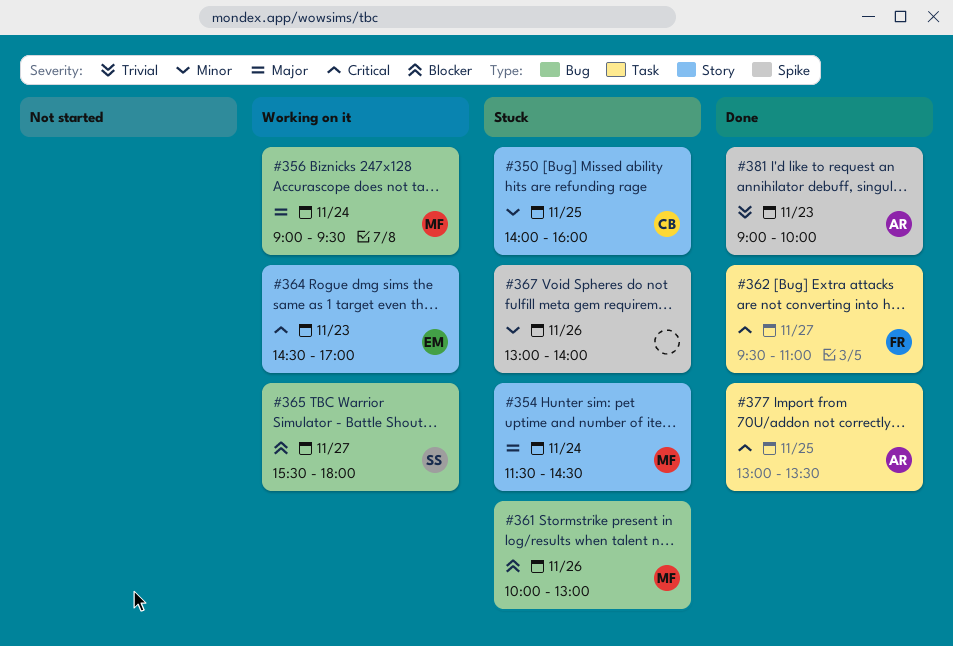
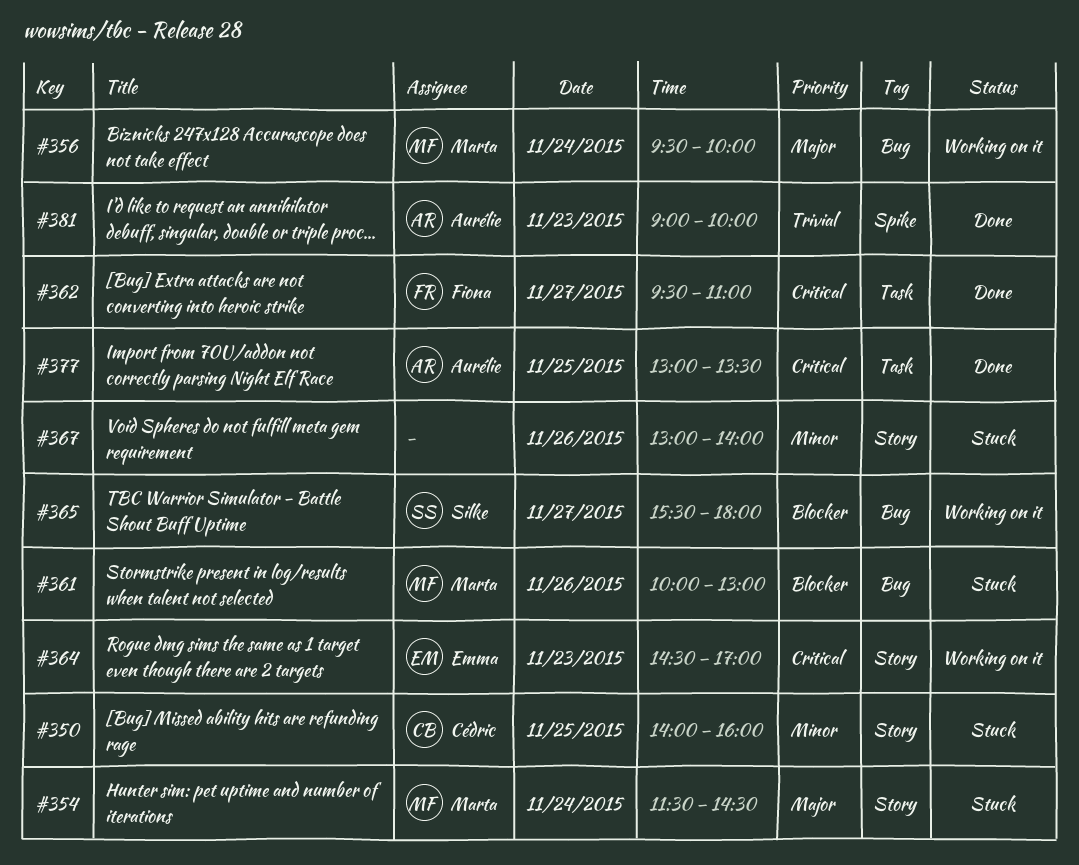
#356, begins: 09:00 -> 09:30
#356, ends: 09:30 -> 10:00
#367, label: Spike -> Story

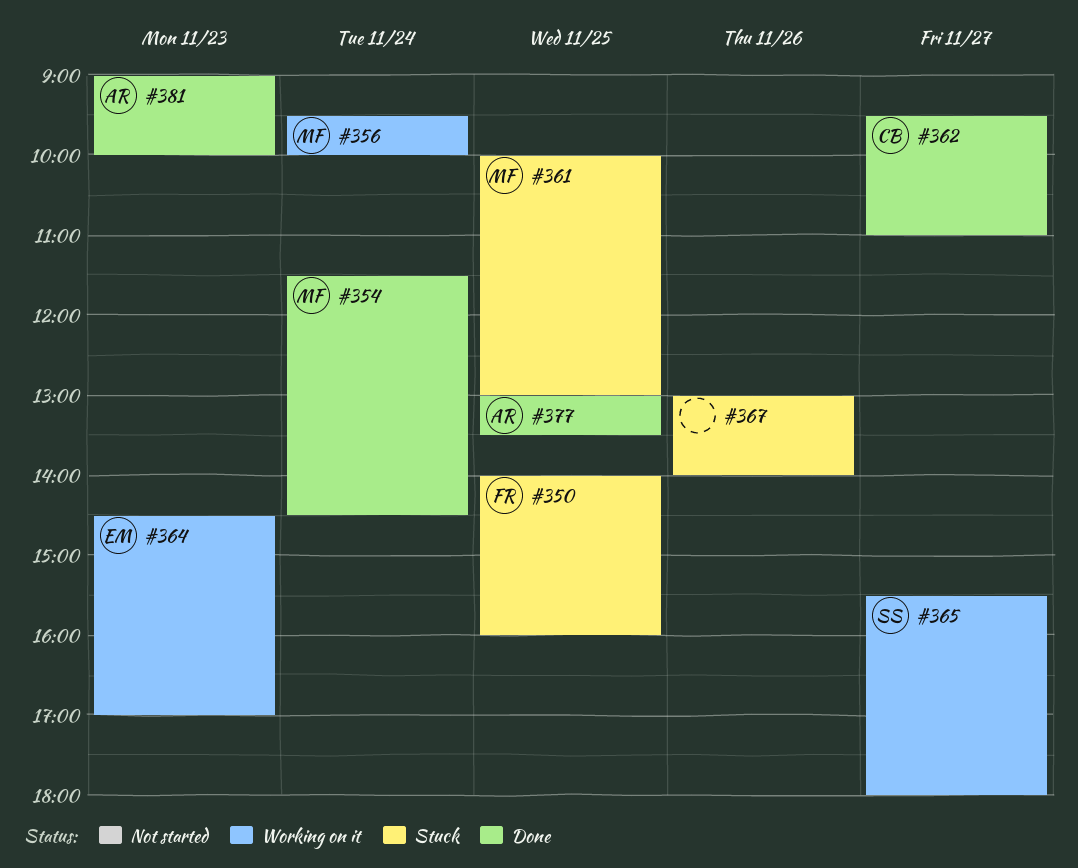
#350, owner: Cédric -> Fiona
#354, status: Stuck -> Done
#361, day: Nov 26 -> Nov 25
#362, owner: Fiona -> Cédric

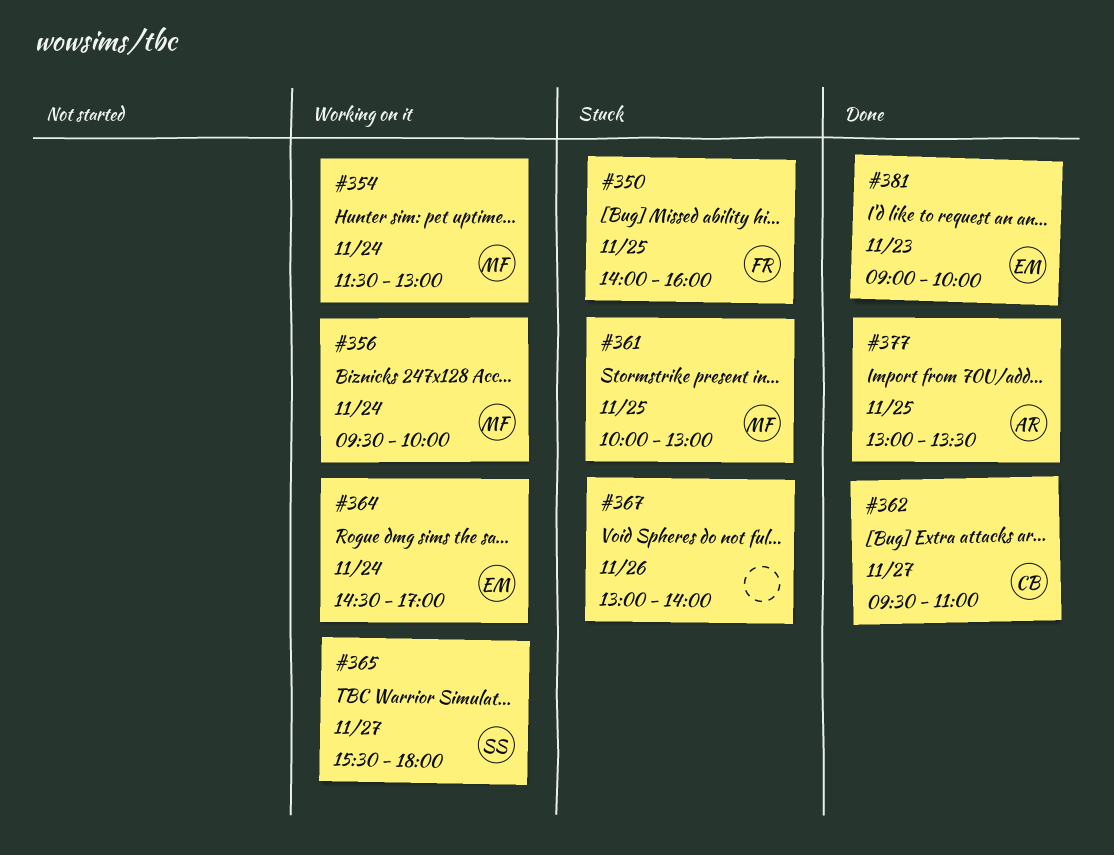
#354, status: Done -> Working on it
#354, ends: 14:30 -> 13:00
#364, day: Nov 23 -> Nov 24
#381, owner: AR -> EM

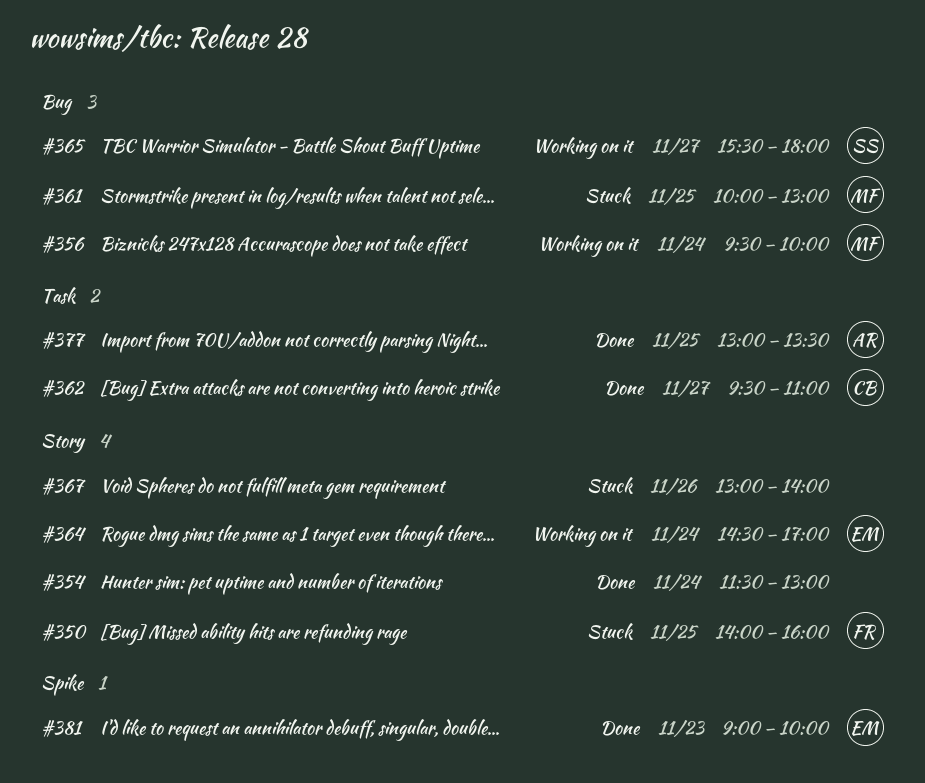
#354, status: Working on it -> Done
#354, owner: MF -> none

